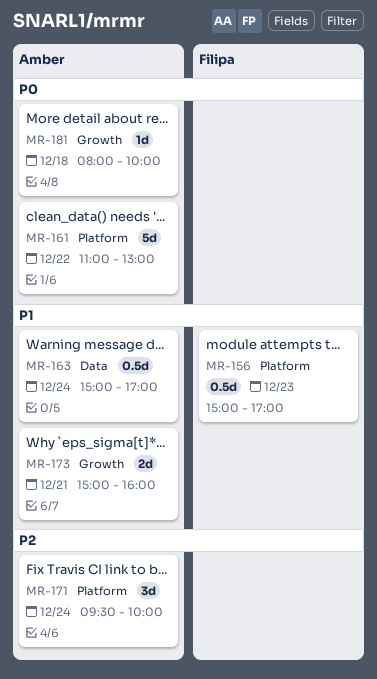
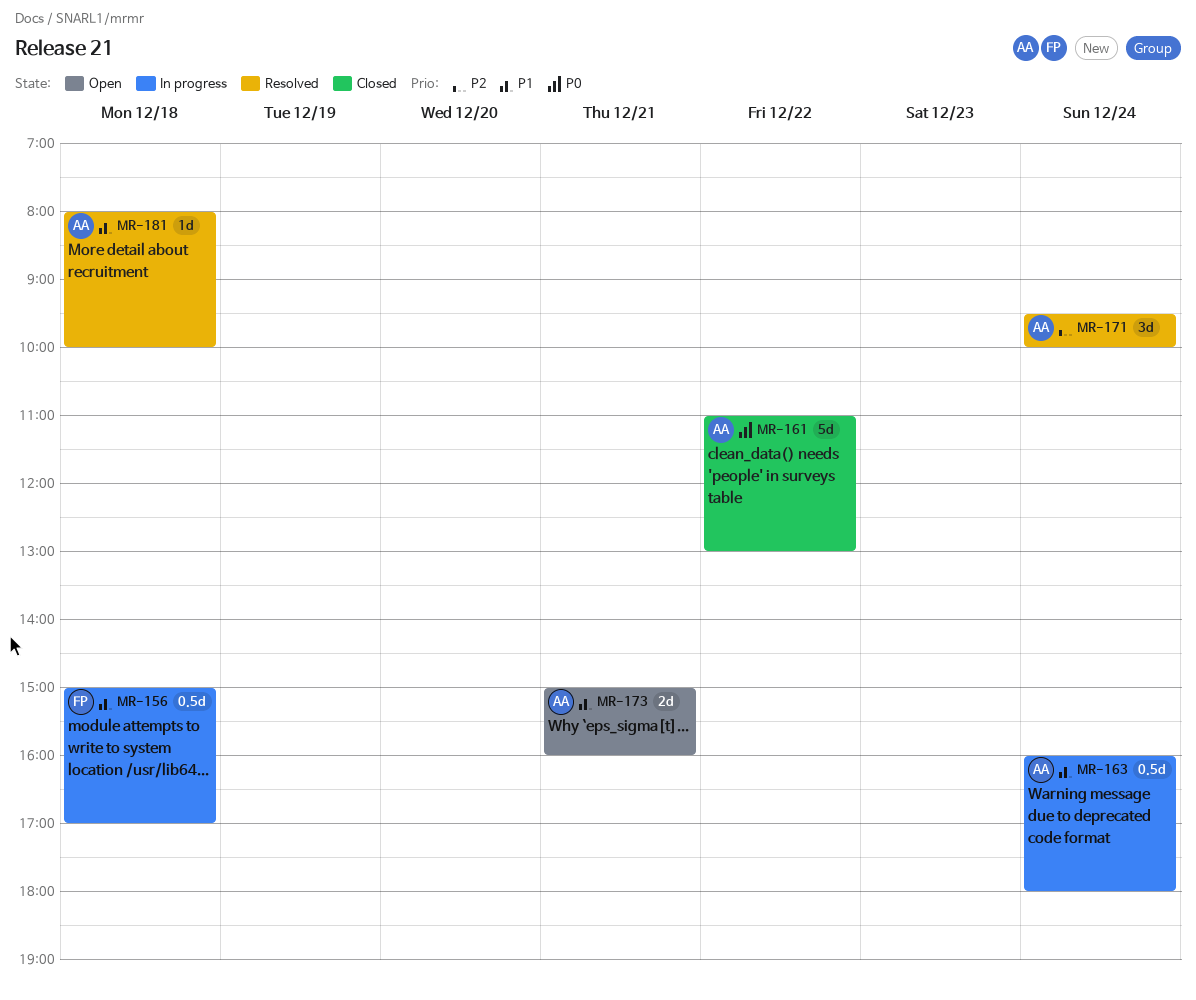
MR-156, day: Dec 23 -> Dec 18
MR-163, begins: 15:00 -> 16:00
MR-163, ends: 17:00 -> 18:00
MR-181, priority: P0 -> P1

